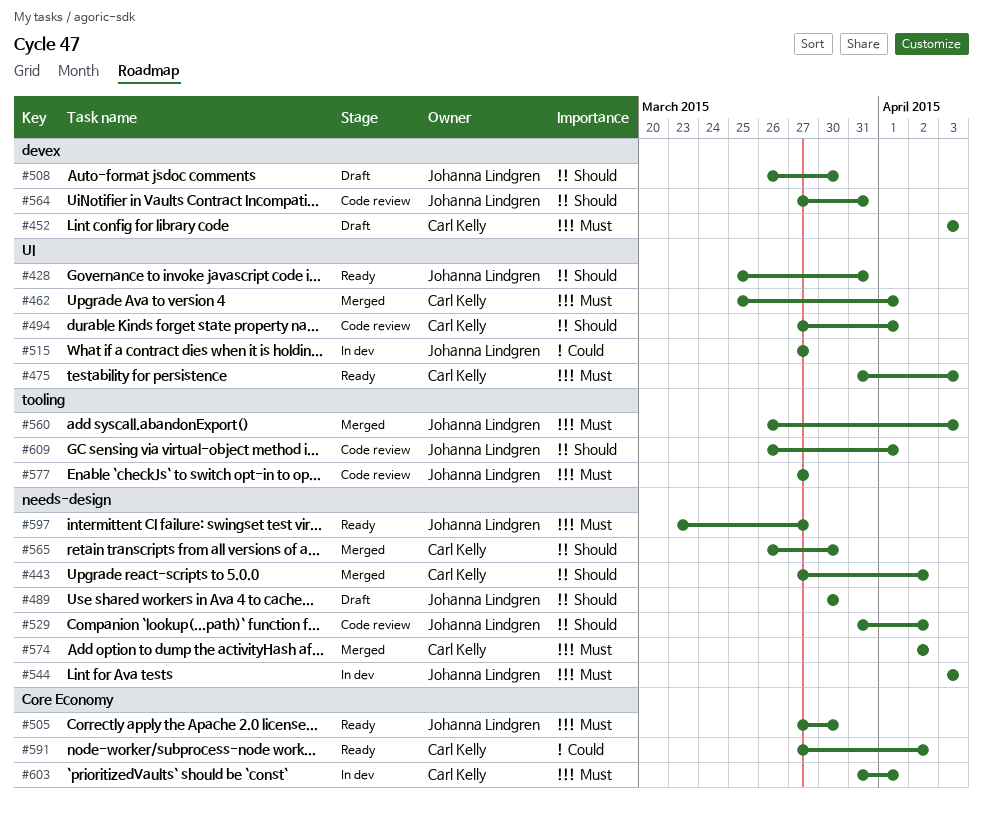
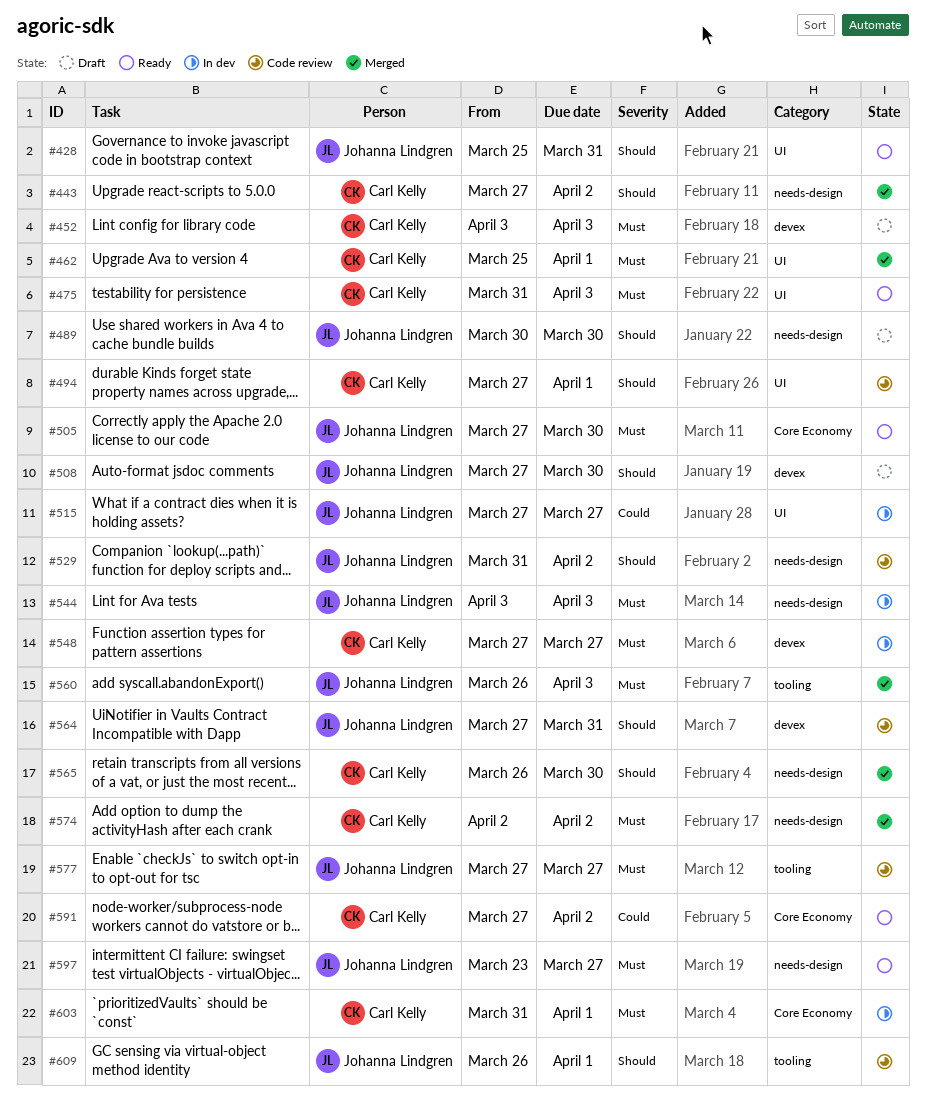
#508, start: Mar 26 -> Mar 27
#548: none -> present

